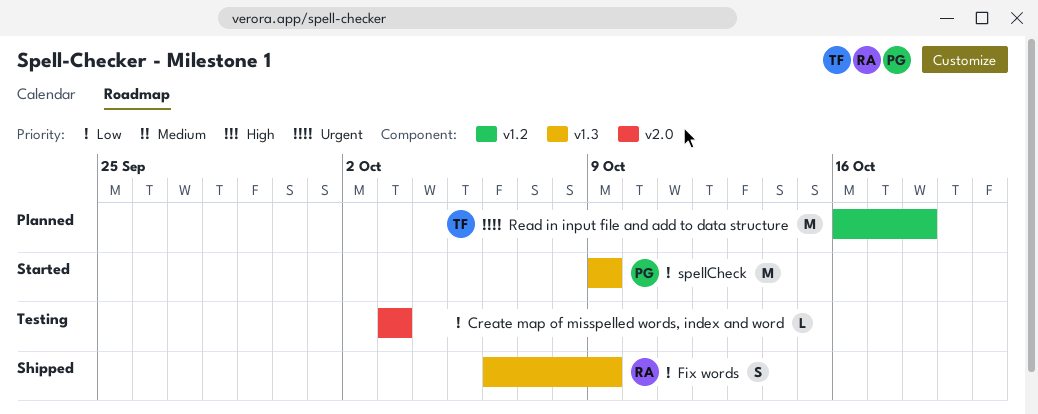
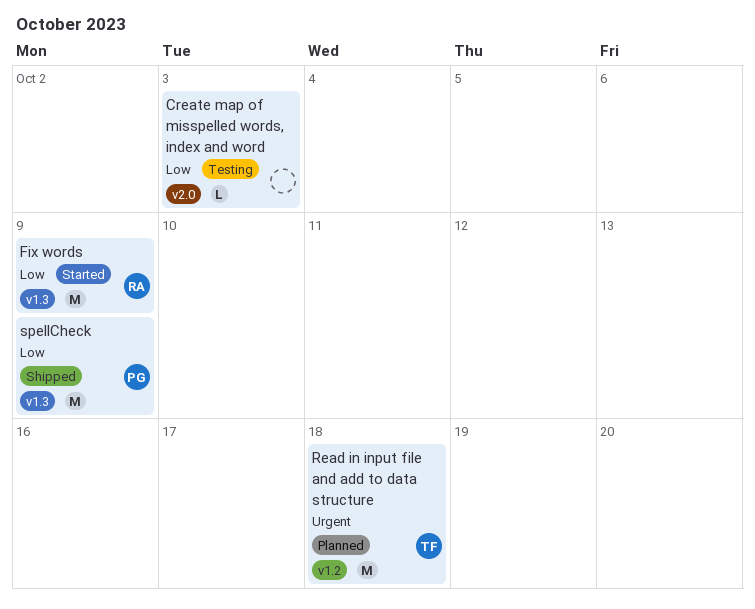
Fix words, status: Shipped -> Started
Fix words, estimate: S -> M
spellCheck, status: Started -> Shipped

